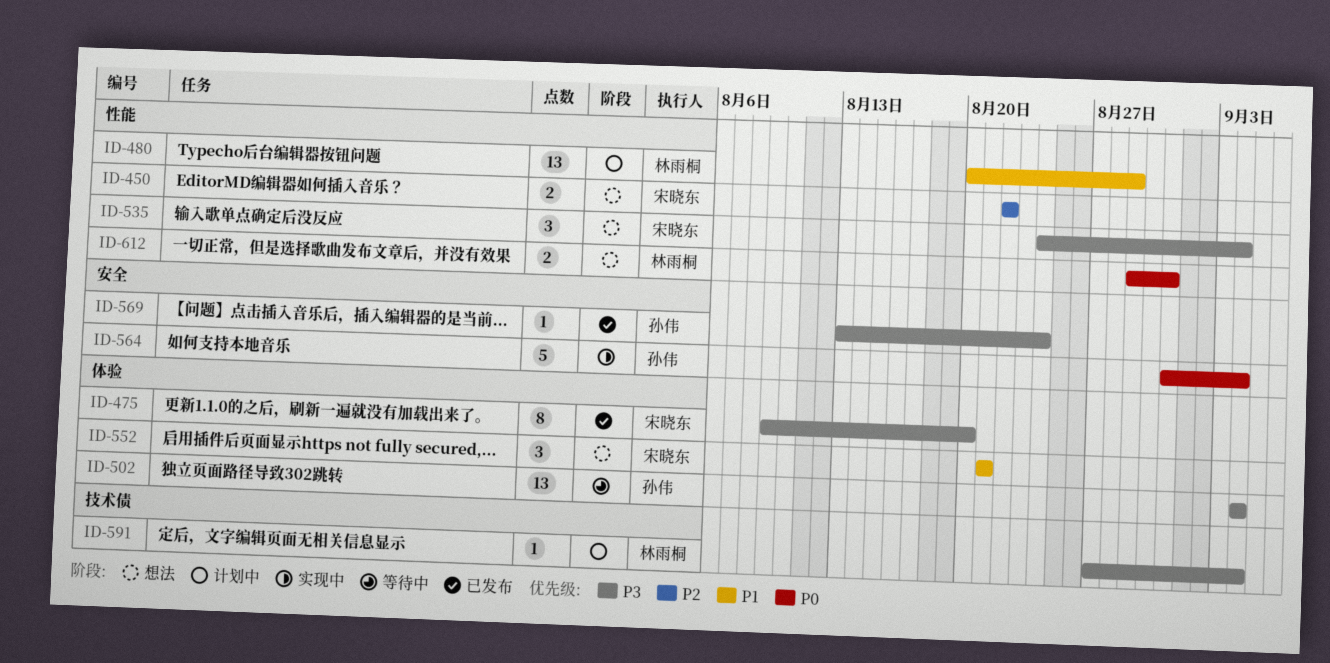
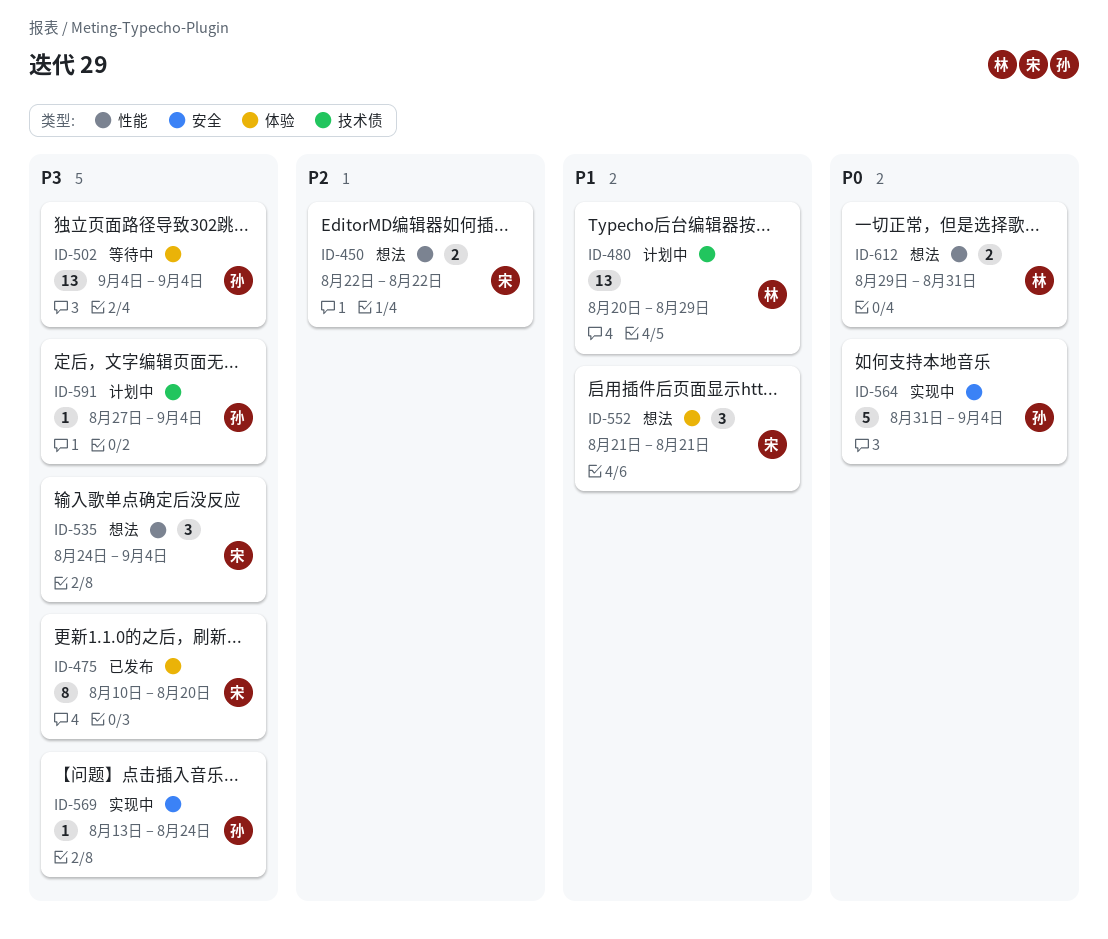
ID-475, start: Aug 9 -> Aug 10
ID-480, label: 性能 -> 技术债
ID-569, status: 已发布 -> 实现中
ID-591, owner: 林雨桐 -> 孙伟

